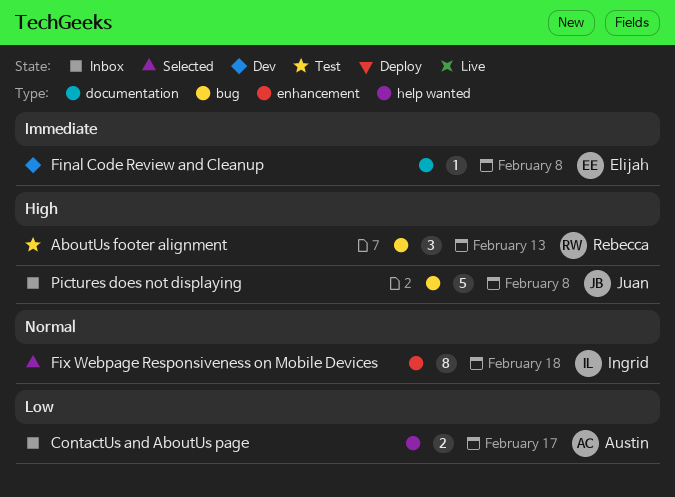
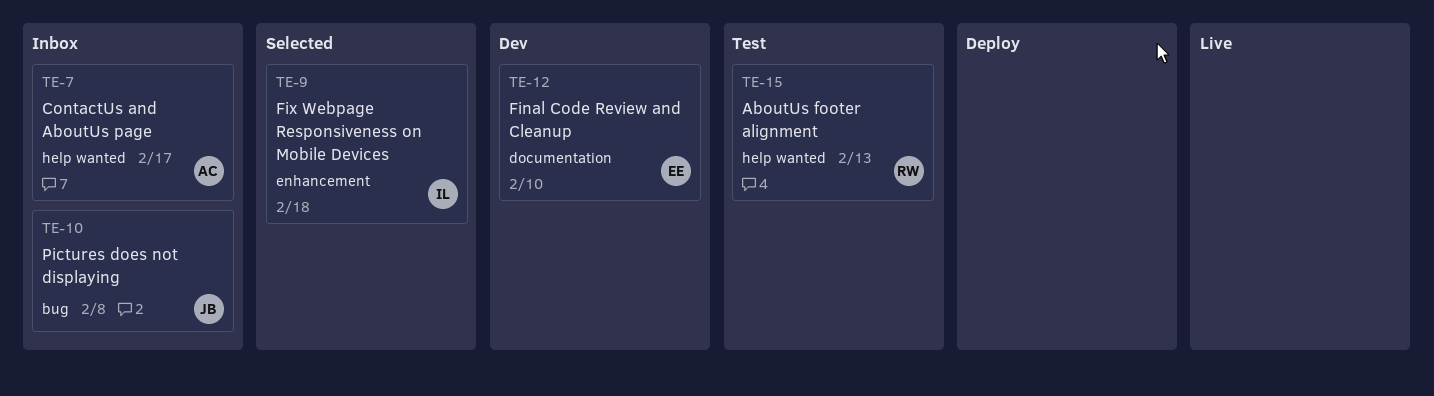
AboutUs footer alignment, label: bug -> help wanted
Final Code Review and Cleanup, due: Feb 8 -> Feb 10

